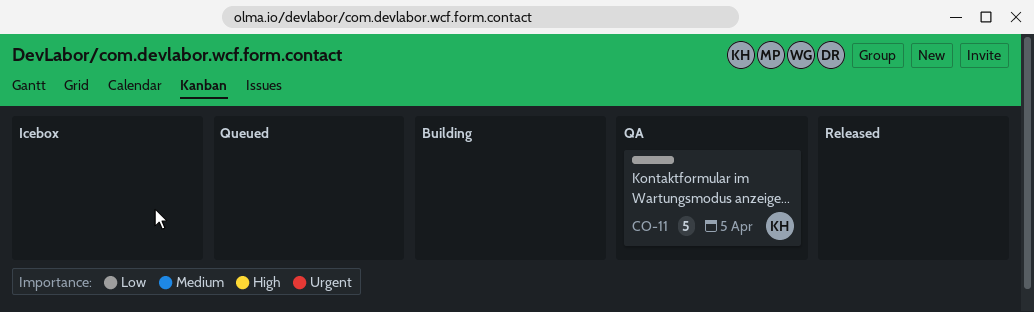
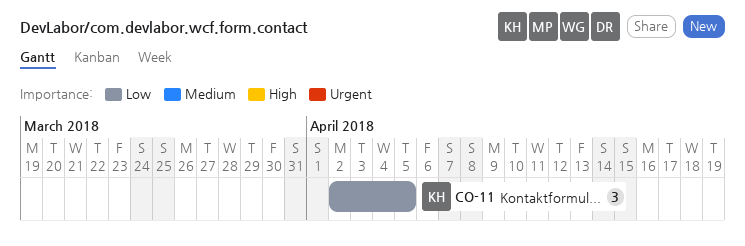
CO-11, estimate: 5 -> 3

